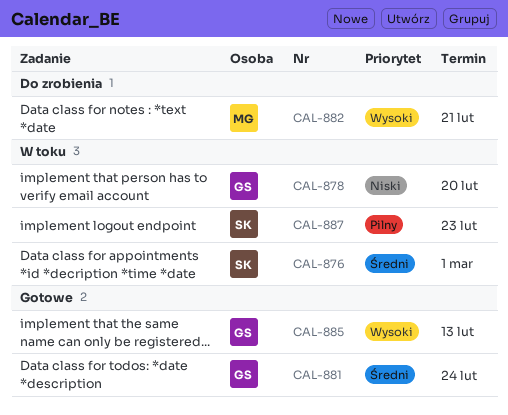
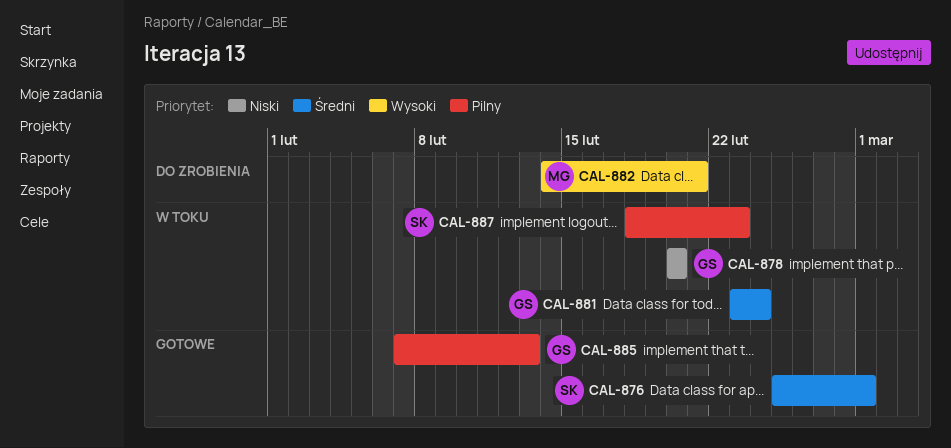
CAL-876, status: W toku -> Gotowe
CAL-881, status: Gotowe -> W toku
CAL-885, priority: Wysoki -> Pilny

